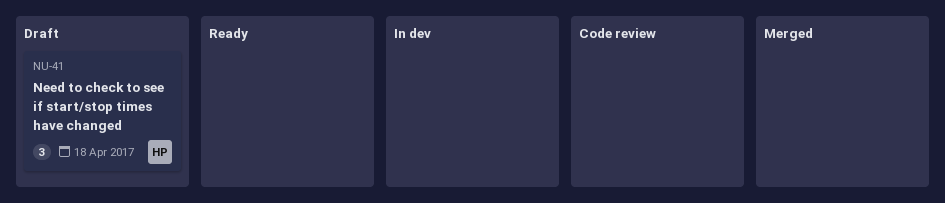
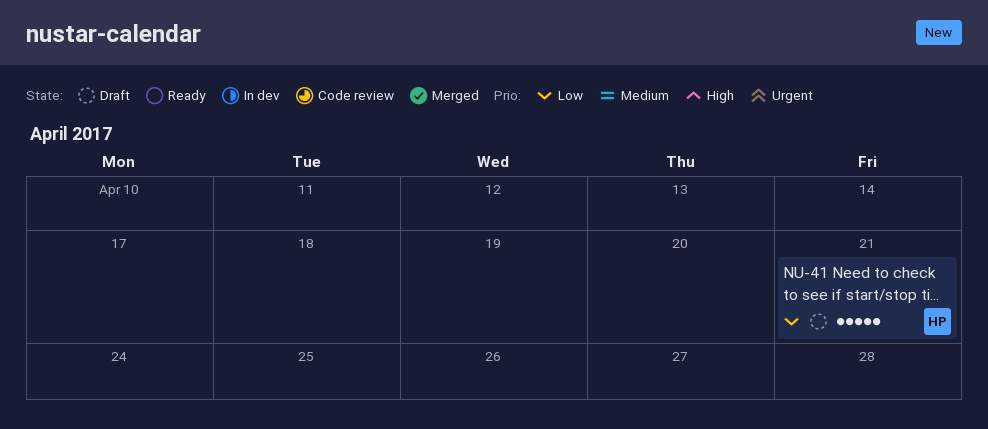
NU-41, estimate: 3 -> 5
NU-41, due: Apr 18 -> Apr 21

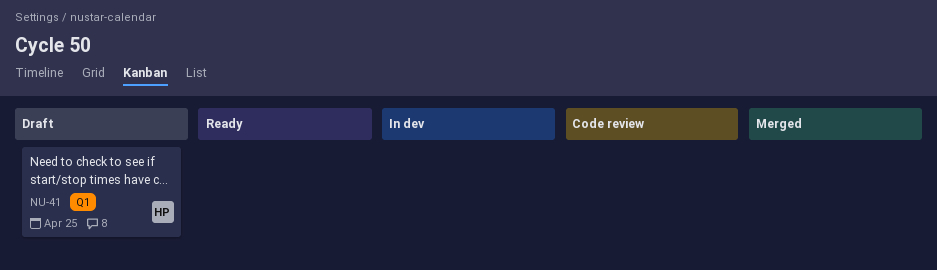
NU-41, due: Apr 21 -> Apr 25

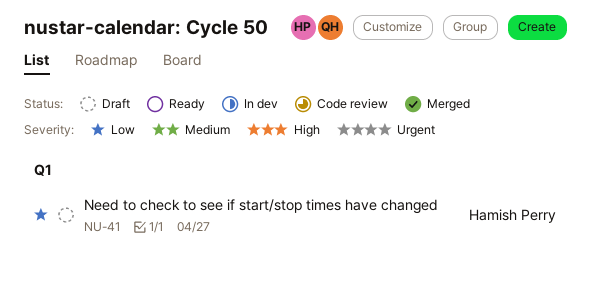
NU-41, due: Apr 25 -> Apr 27

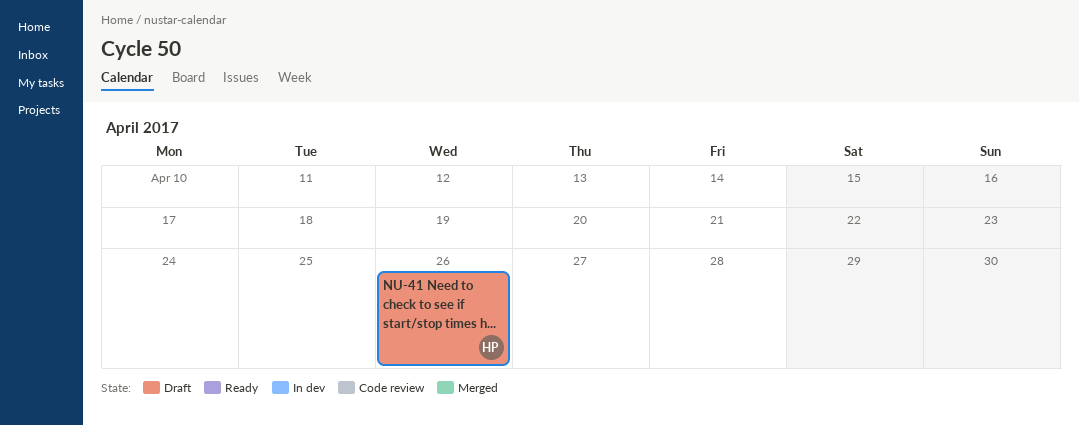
NU-41, due: Apr 27 -> Apr 26

